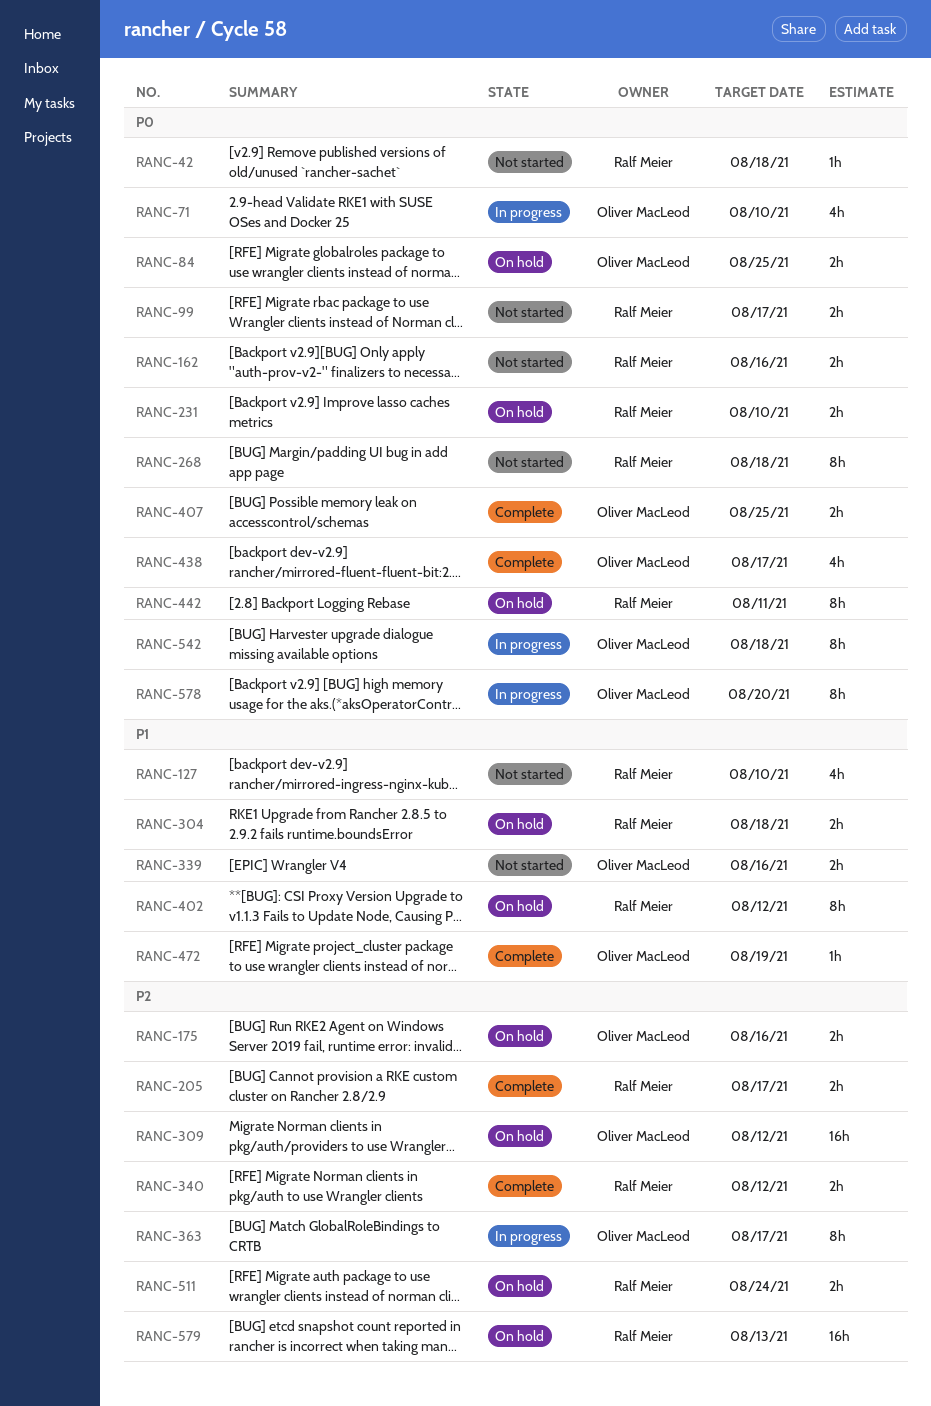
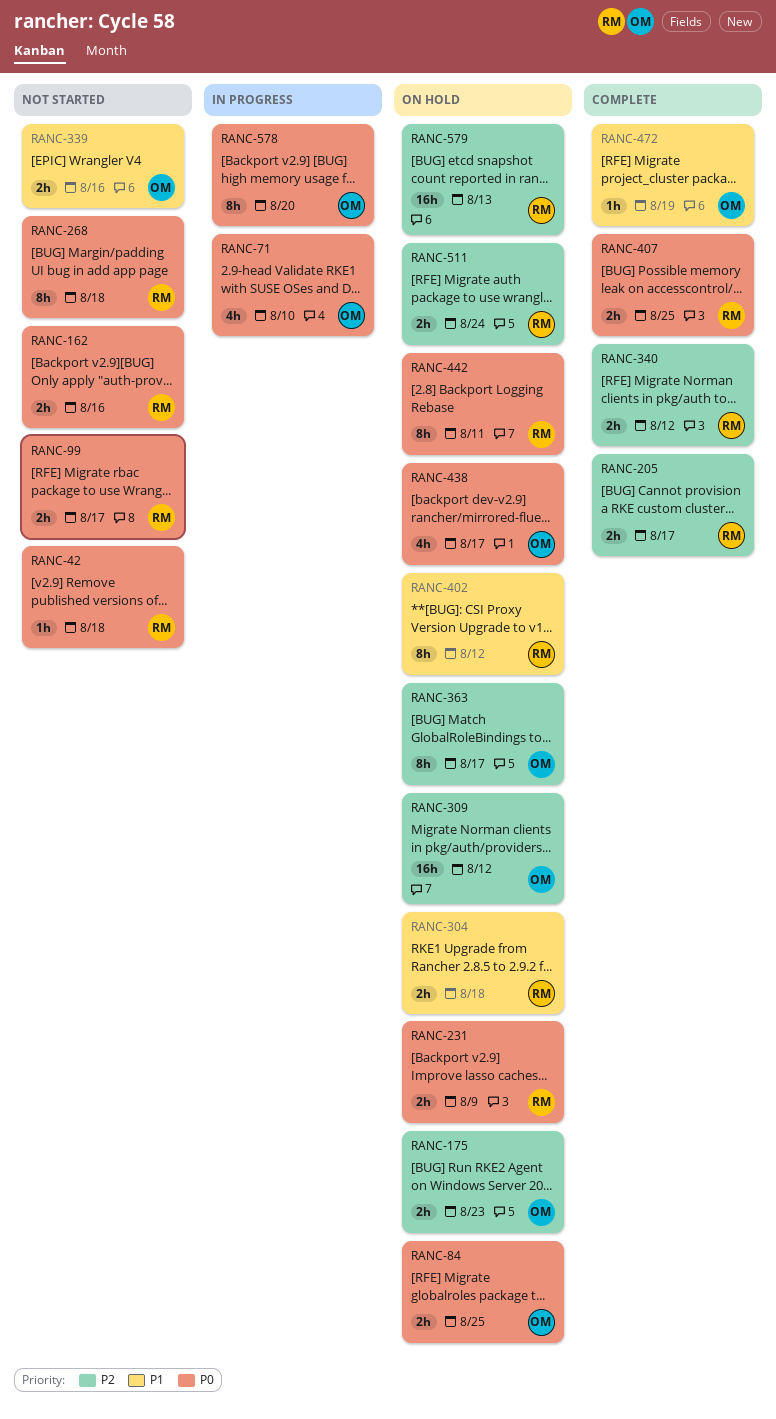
RANC-127: present -> none
RANC-175, due: Aug 16 -> Aug 23
RANC-231, due: Aug 10 -> Aug 9
RANC-363, status: In progress -> On hold
RANC-407, owner: Oliver MacLeod -> Ralf Meier
RANC-438, status: Complete -> On hold
RANC-542: present -> none

